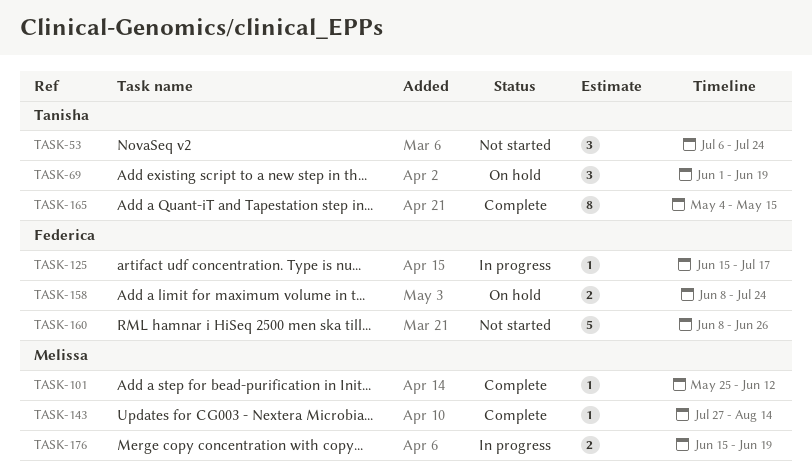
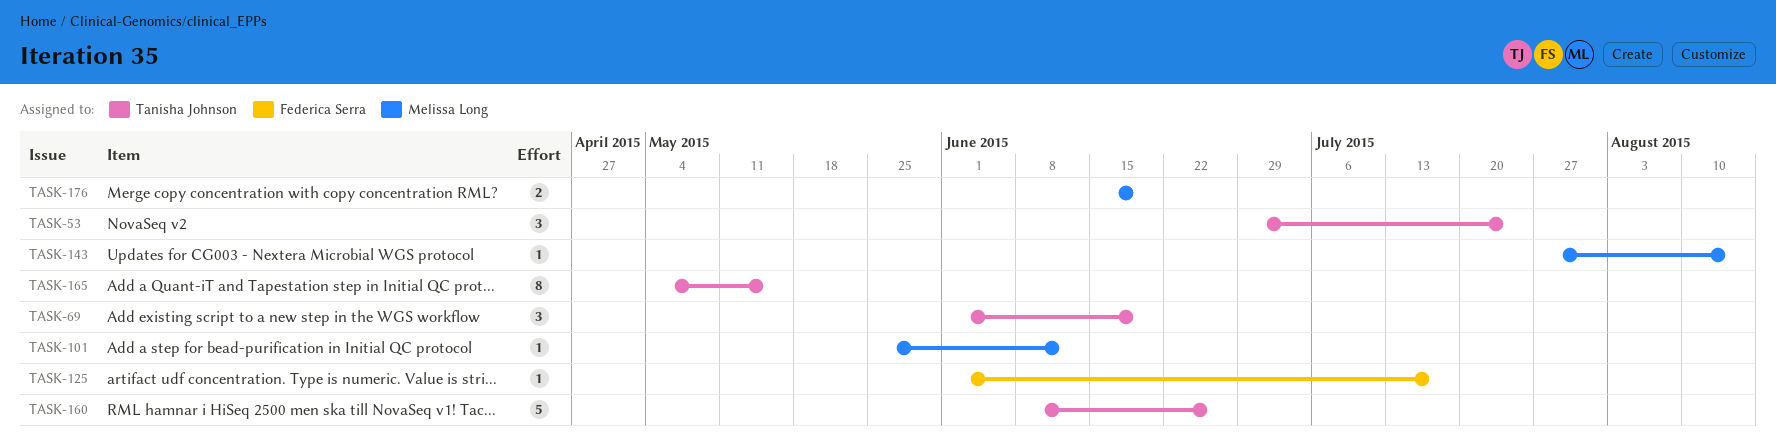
TASK-53, start: Jul 6 -> Jun 29
TASK-125, start: Jun 15 -> Jun 1
TASK-158: present -> none
TASK-160, owner: Federica Serra -> Tanisha Johnson

